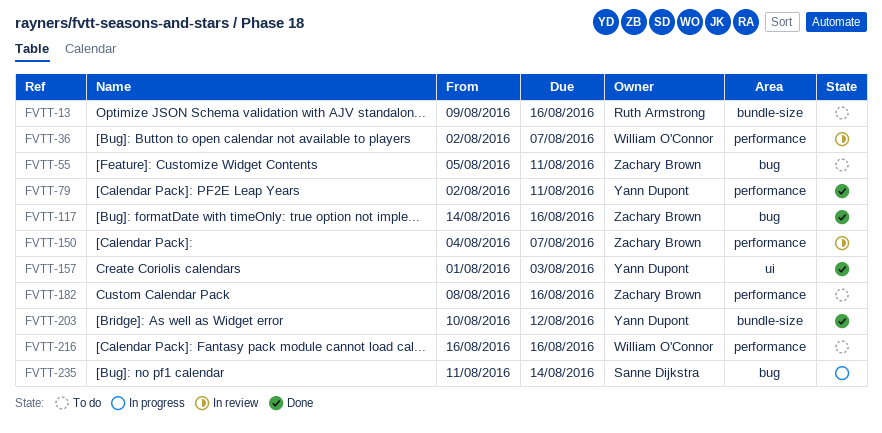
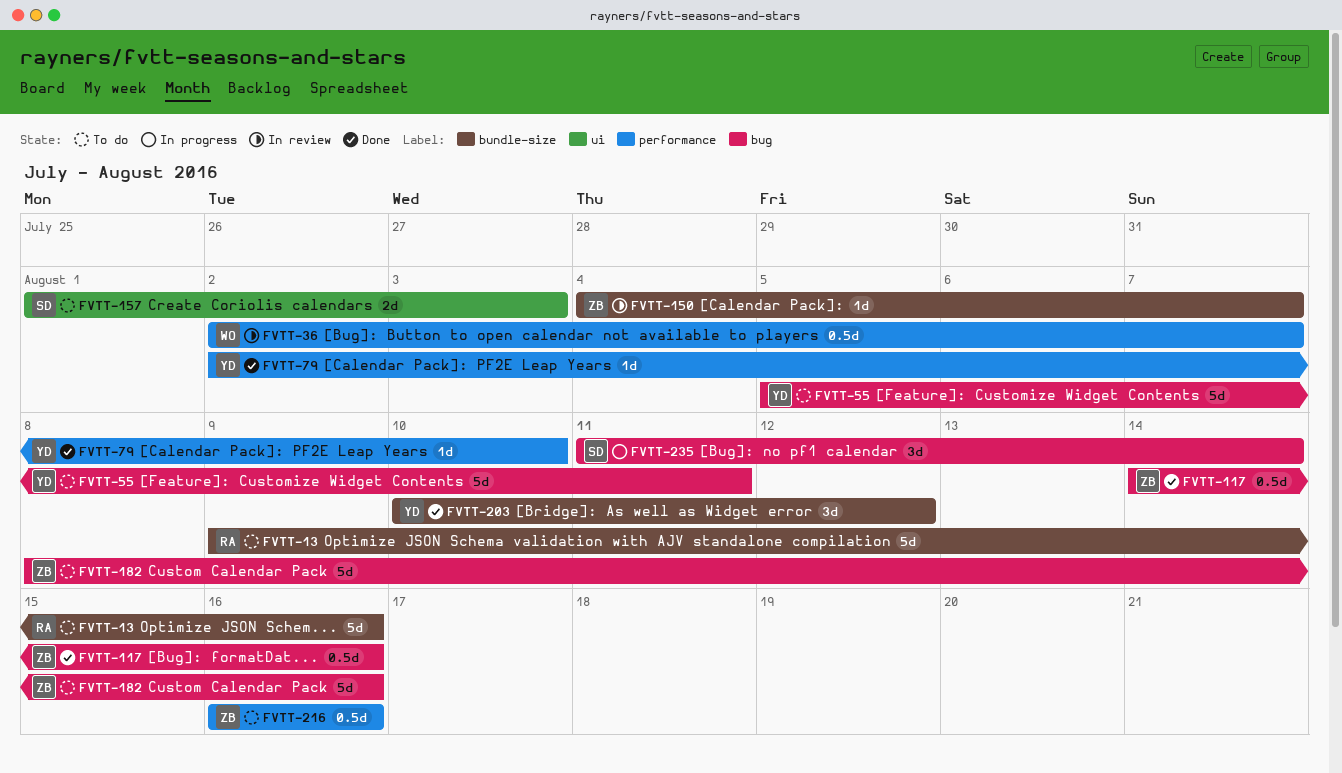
FVTT-55, owner: Zachary Brown -> Yann Dupont
FVTT-79, due: Aug 11 -> Aug 10
FVTT-150, label: performance -> bundle-size
FVTT-157, status: Done -> To do
FVTT-157, owner: Yann Dupont -> Sanne Dijkstra
FVTT-182, label: performance -> bug
FVTT-216, owner: William O'Connor -> Zachary Brown

